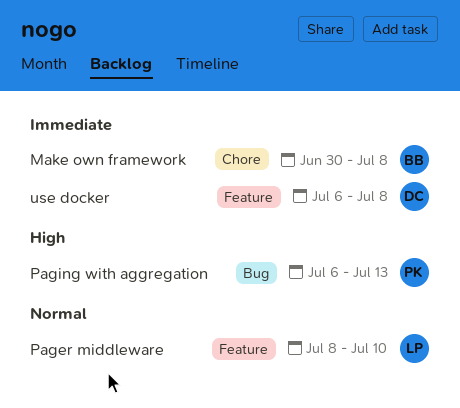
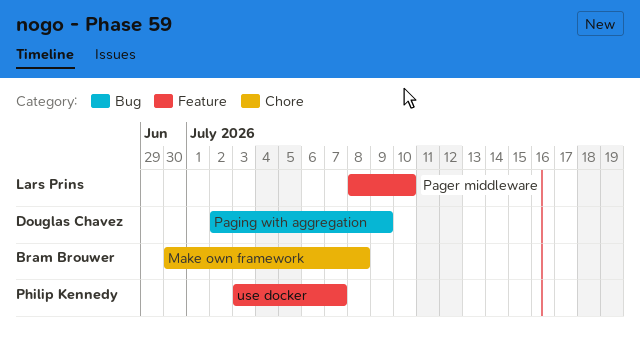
Paging with aggregation, owner: Philip Kennedy -> Douglas Chavez
Paging with aggregation, start: Jul 6 -> Jul 2
Paging with aggregation, due: Jul 13 -> Jul 9
use docker, owner: Douglas Chavez -> Philip Kennedy
use docker, start: Jul 6 -> Jul 3
use docker, due: Jul 8 -> Jul 7

